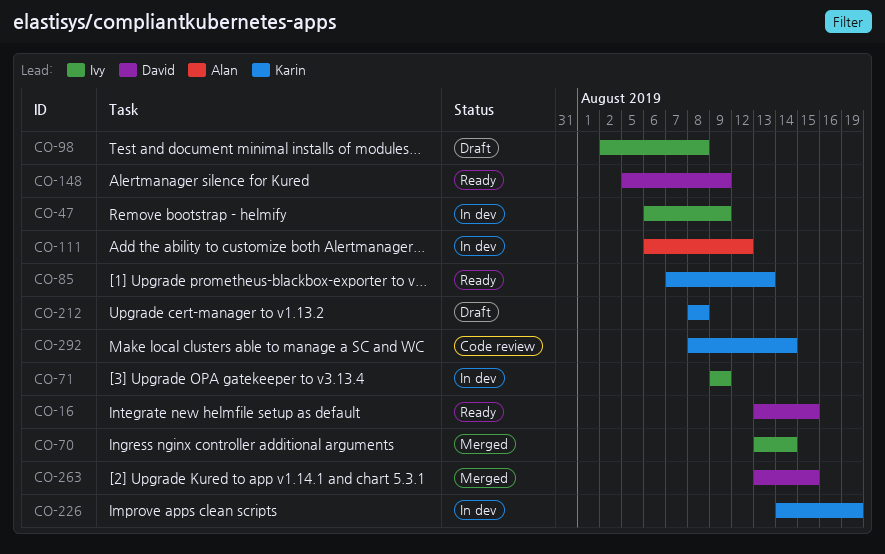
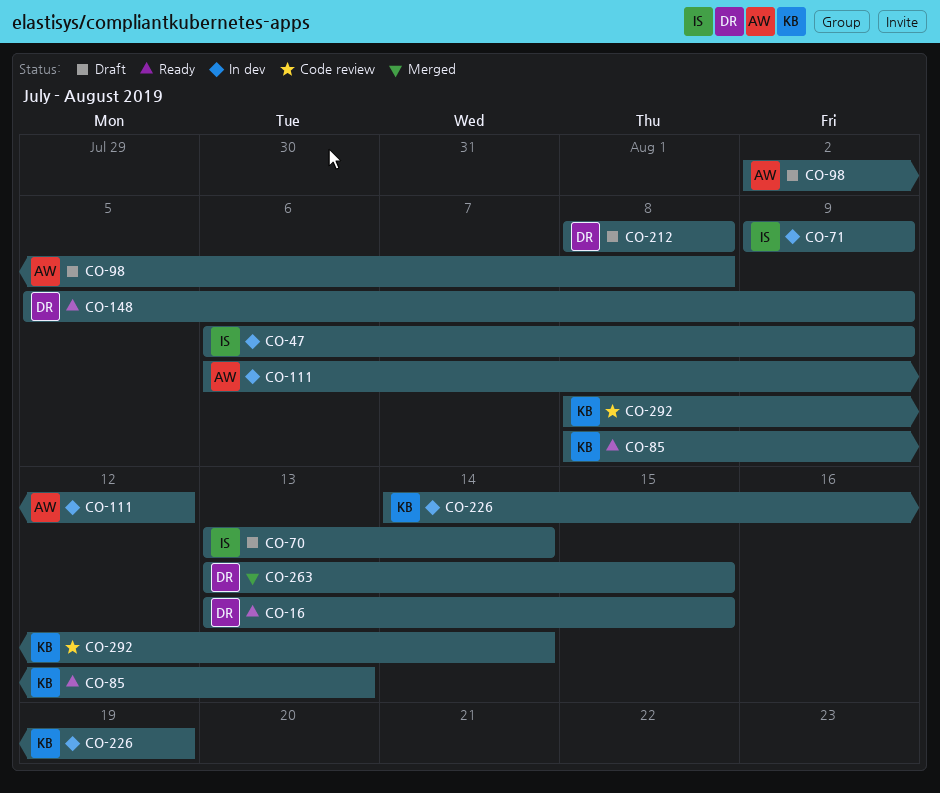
CO-70, status: Merged -> Draft
CO-85, start: Aug 7 -> Aug 8
CO-98, owner: Ivy -> Alan
CO-212, owner: Karin -> David

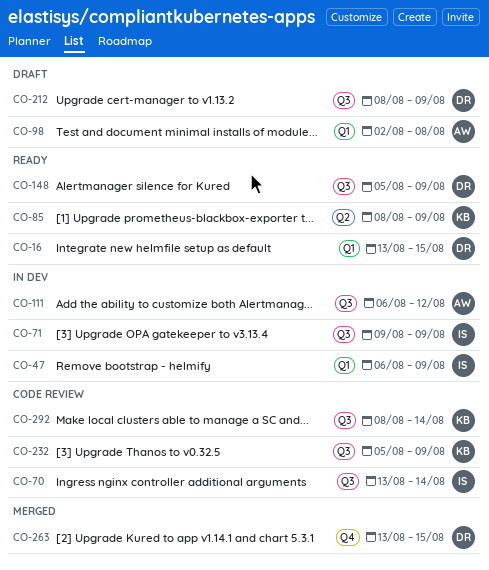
CO-70, status: Draft -> Code review
CO-85, due: Aug 13 -> Aug 9
CO-212, due: Aug 8 -> Aug 9
CO-226: present -> none
CO-232: none -> present

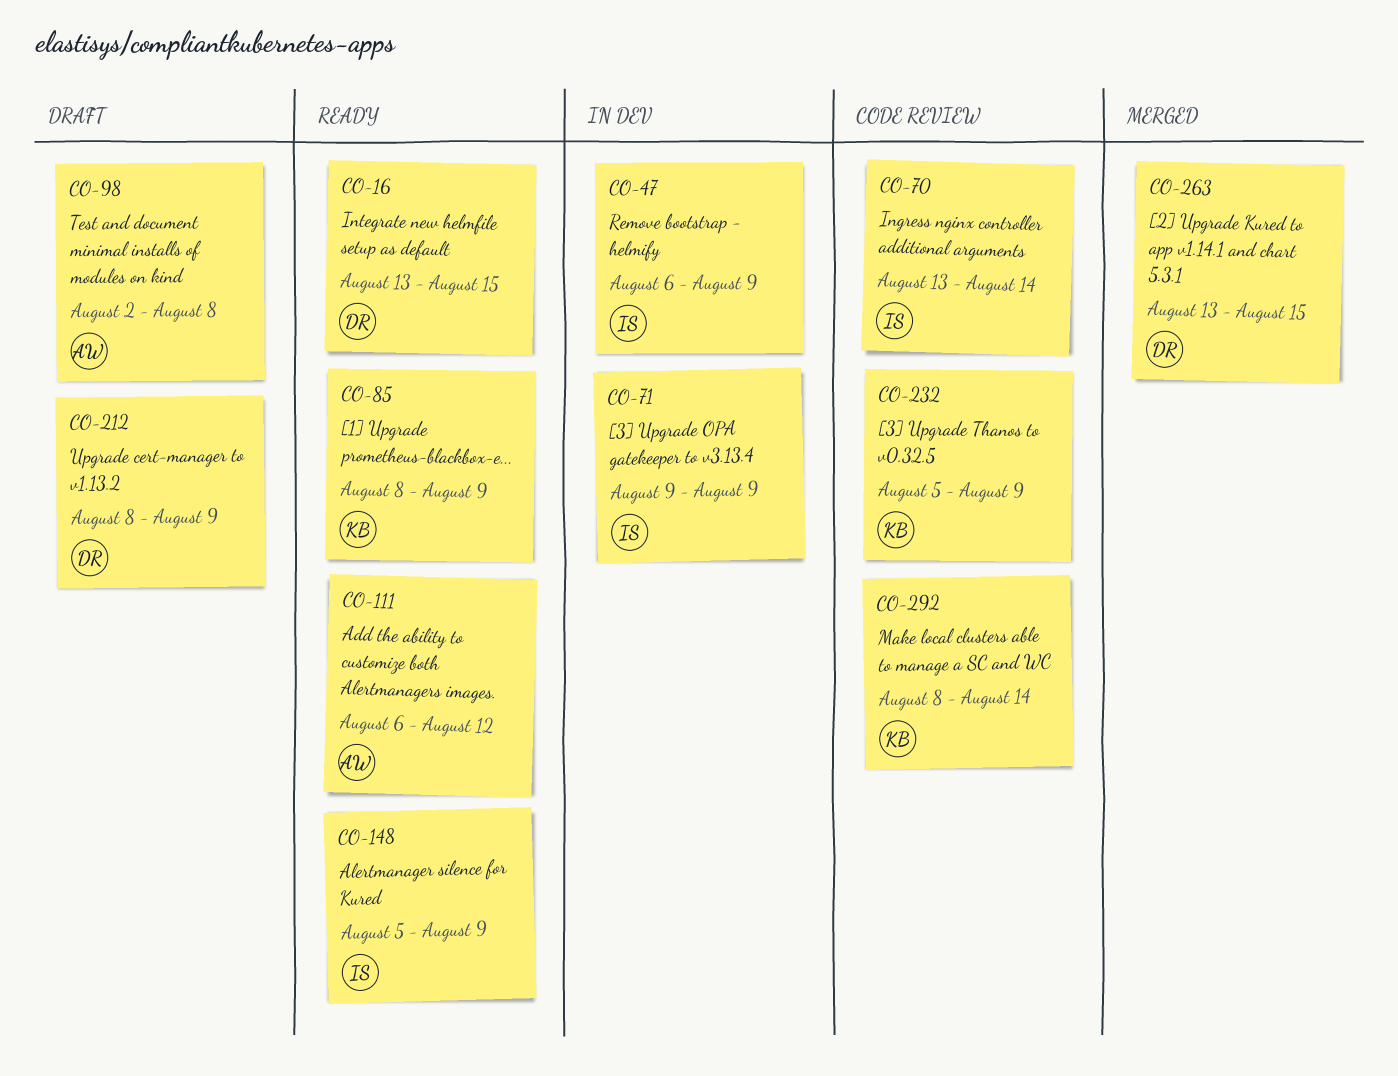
CO-111, status: In dev -> Ready
CO-148, owner: DR -> IS

